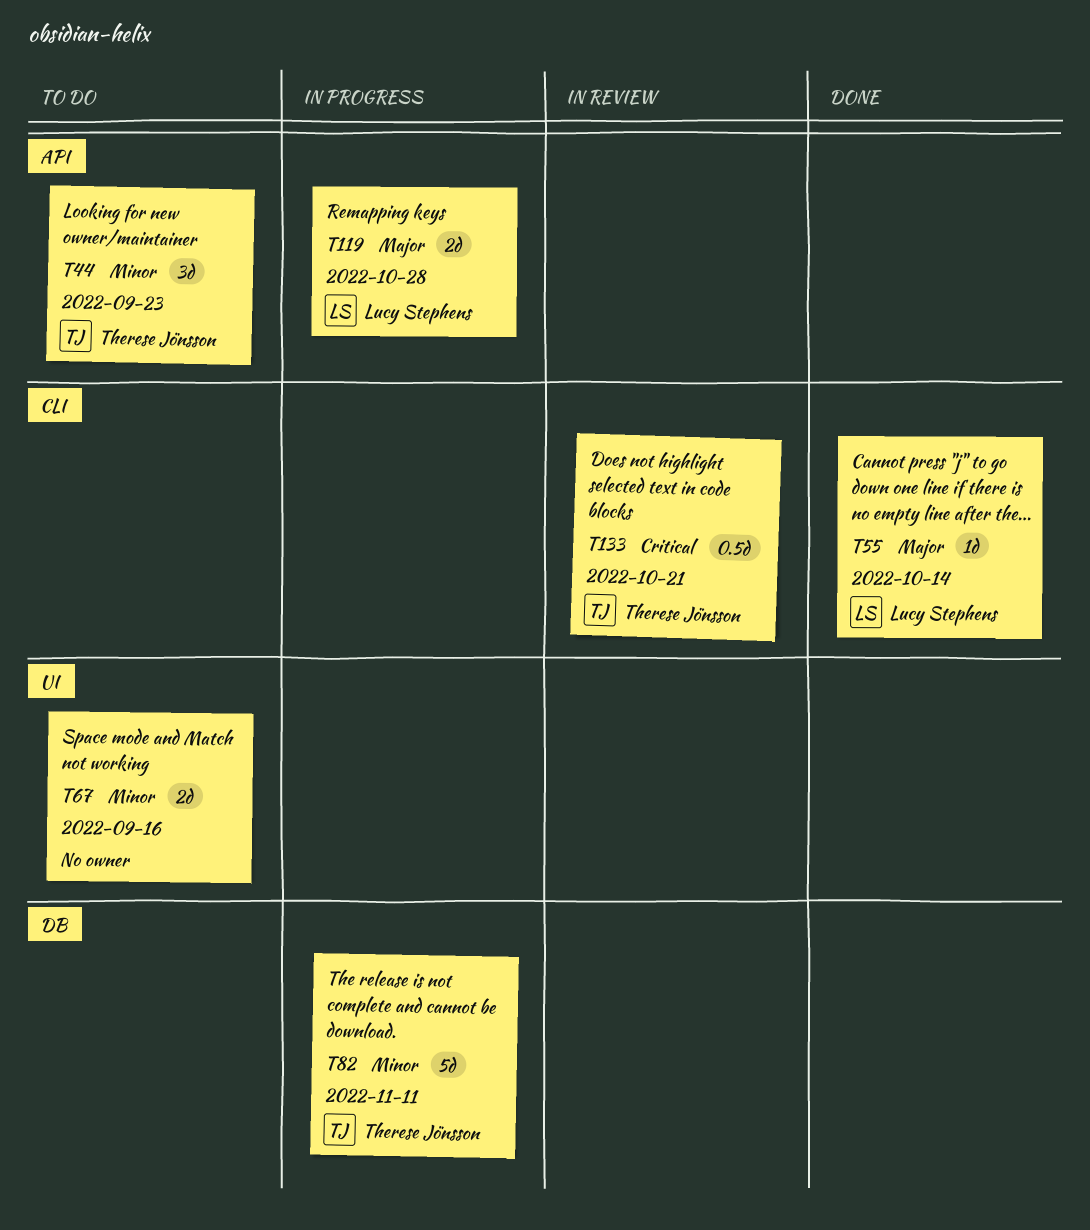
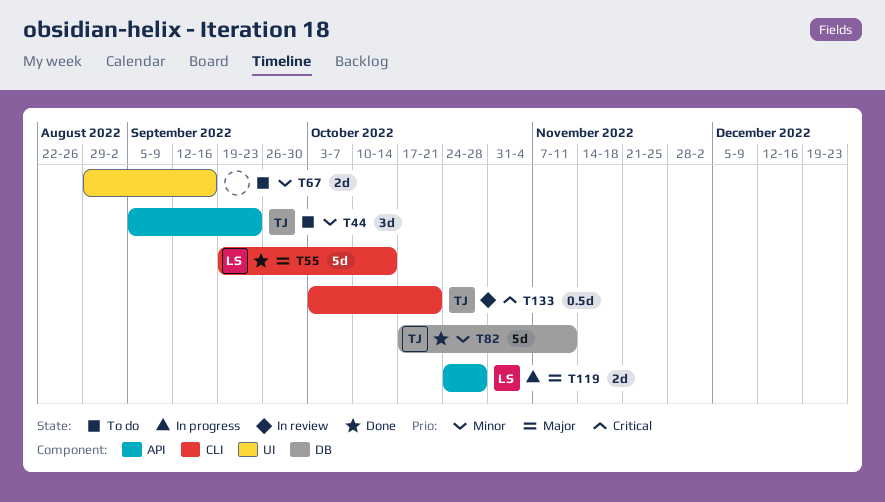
T55, estimate: 1d -> 5d
T82, status: In progress -> Done

